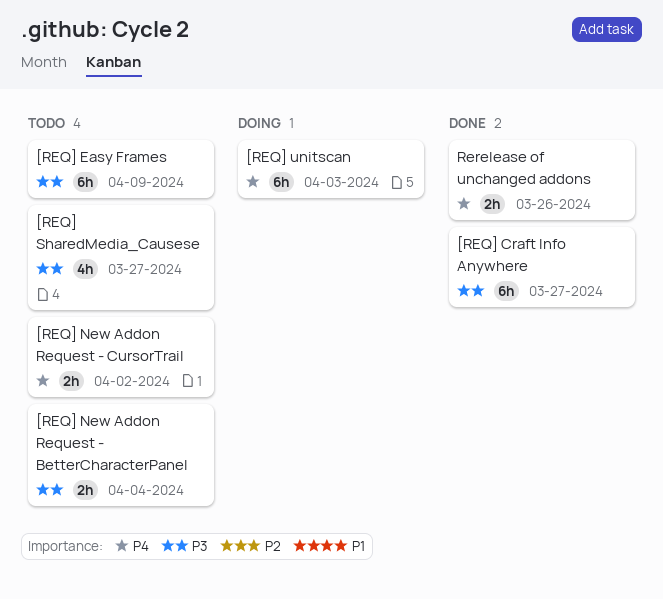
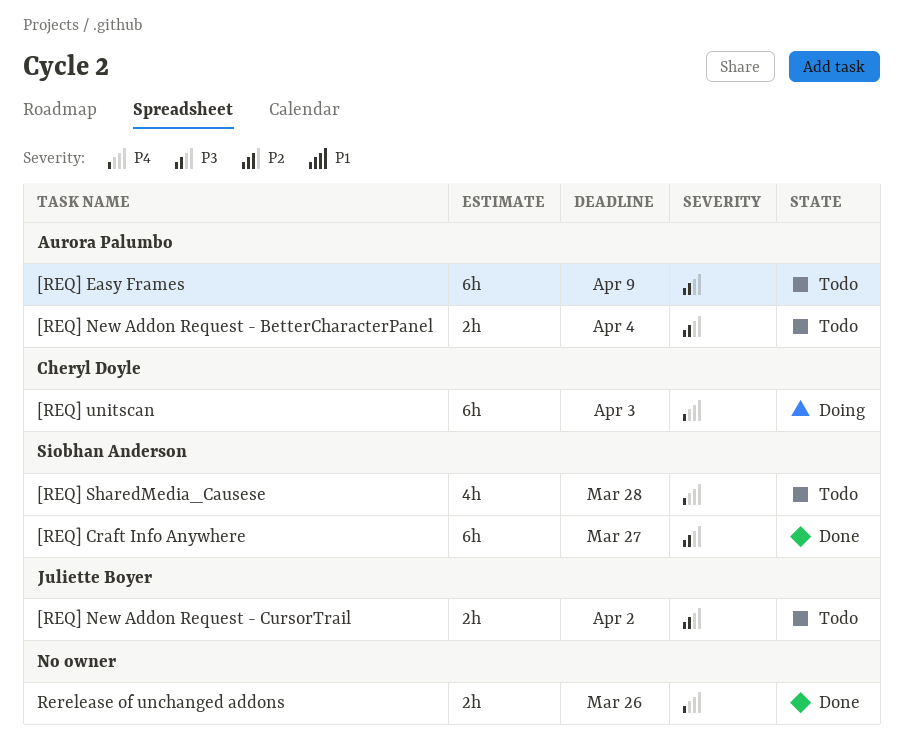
[REQ] New Addon Request - CursorTrail, priority: P4 -> P3
[REQ] SharedMedia_Causese, priority: P3 -> P4
[REQ] SharedMedia_Causese, due: Mar 27 -> Mar 28

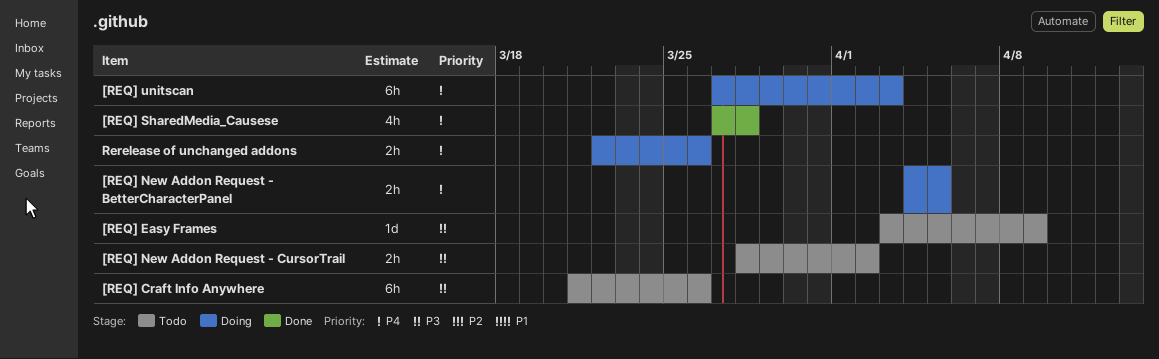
[REQ] Craft Info Anywhere, status: Done -> Todo
[REQ] Craft Info Anywhere, due: Mar 27 -> Mar 26
[REQ] Easy Frames, estimate: 6h -> 1d
[REQ] New Addon Request - BetterCharacterPanel, status: Todo -> Doing
[REQ] New Addon Request - BetterCharacterPanel, priority: P3 -> P4
[REQ] New Addon Request - BetterCharacterPanel, due: Apr 4 -> Apr 5
[REQ] SharedMedia_Causese, status: Todo -> Done
Rerelease of unchanged addons, status: Done -> Doing

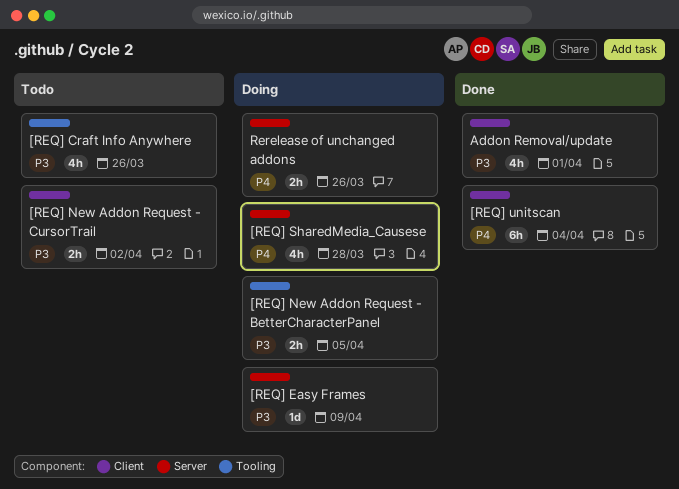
[REQ] Craft Info Anywhere, estimate: 6h -> 4h
[REQ] Easy Frames, status: Todo -> Doing
[REQ] New Addon Request - BetterCharacterPanel, priority: P4 -> P3
[REQ] SharedMedia_Causese, status: Done -> Doing
[REQ] unitscan, status: Doing -> Done
[REQ] unitscan, due: Apr 3 -> Apr 4
Addon Removal/update: none -> present

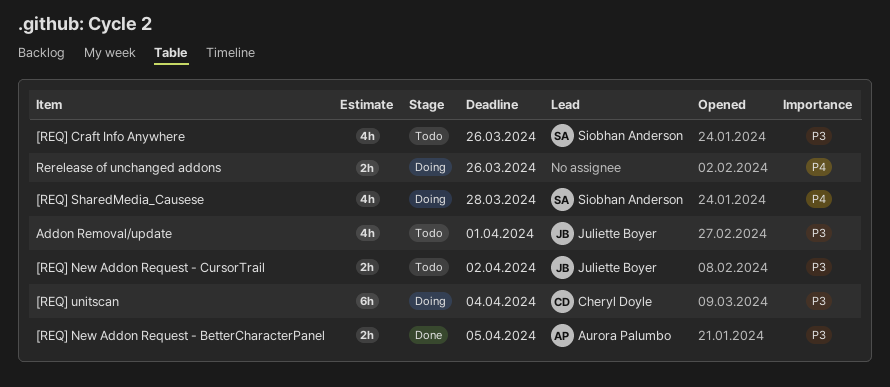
[REQ] Easy Frames: present -> none
[REQ] New Addon Request - BetterCharacterPanel, status: Doing -> Done
[REQ] unitscan, status: Done -> Doing
[REQ] unitscan, priority: P4 -> P3
Addon Removal/update, status: Done -> Todo

